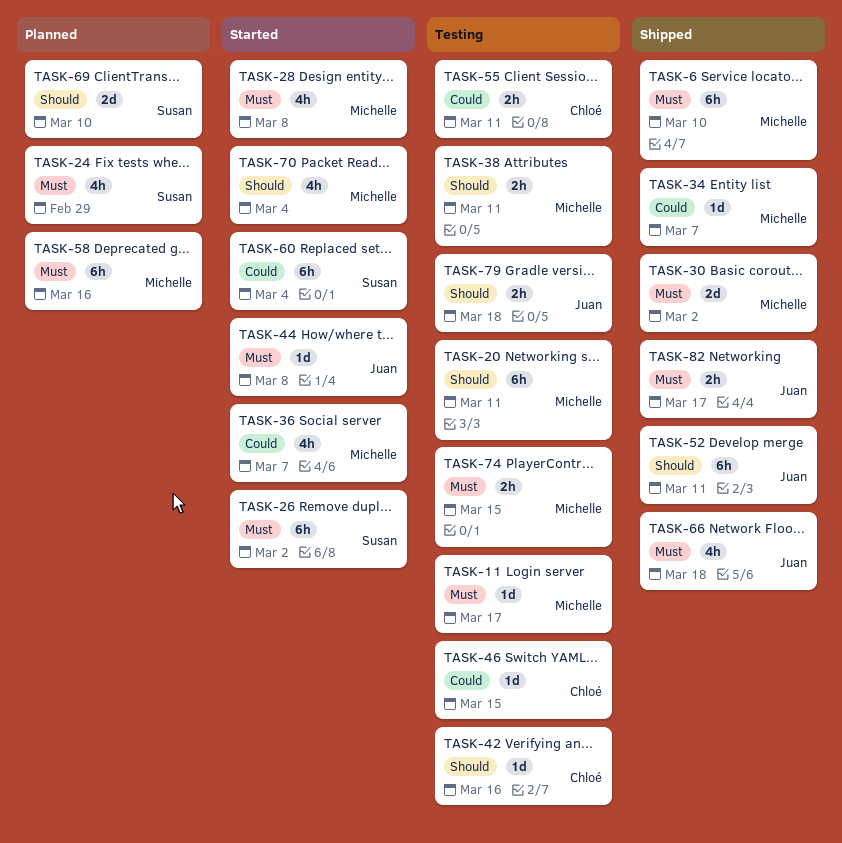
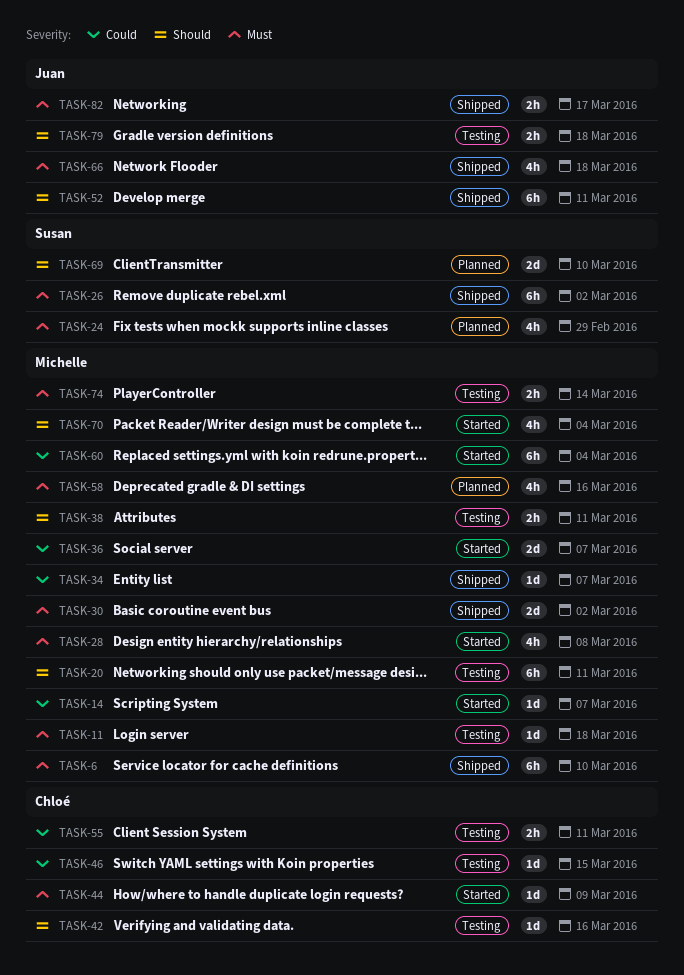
TASK-11, due: Mar 17 -> Mar 18
TASK-14: none -> present
TASK-26, status: Started -> Shipped
TASK-36, estimate: 4h -> 2d
TASK-44, owner: Juan -> Chloé
TASK-44, due: Mar 8 -> Mar 9
TASK-58, estimate: 6h -> 4h
TASK-60, owner: Susan -> Michelle
TASK-74, due: Mar 15 -> Mar 14

